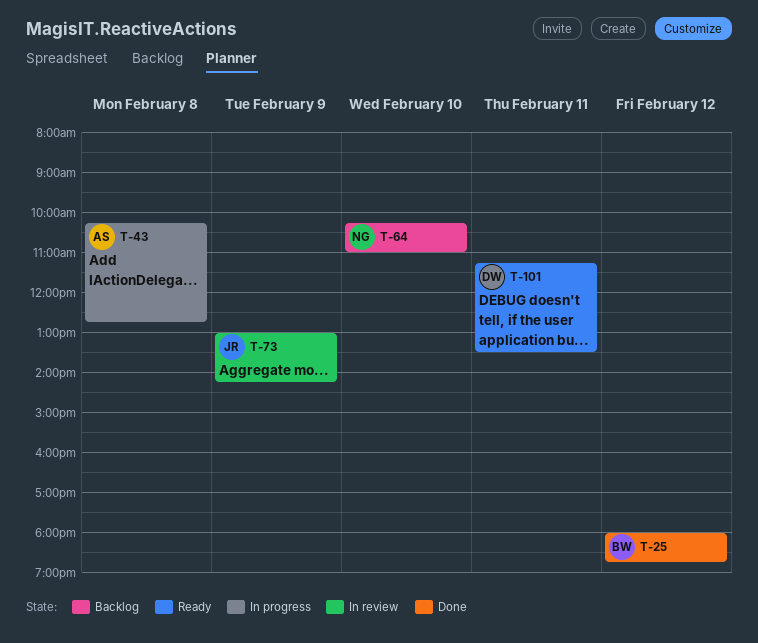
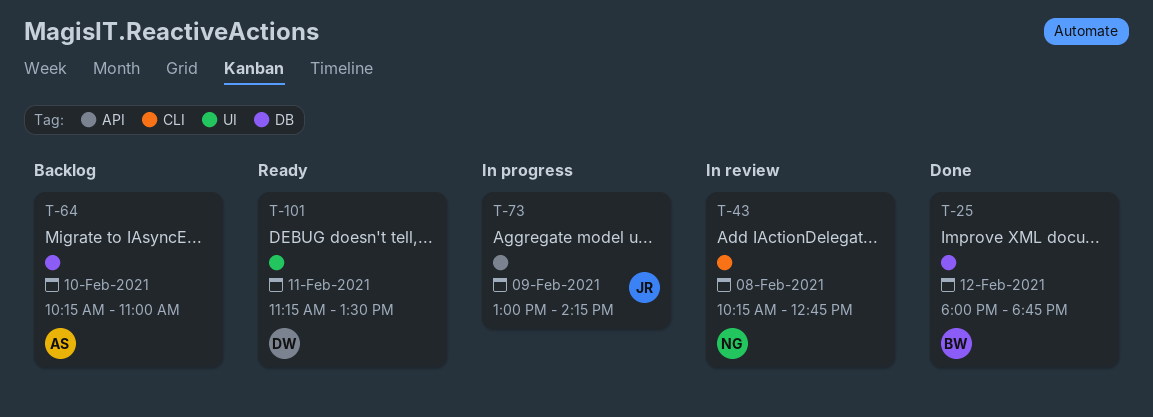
T-43, status: In progress -> In review
T-43, owner: AS -> NG
T-64, owner: NG -> AS
T-73, status: In review -> In progress

